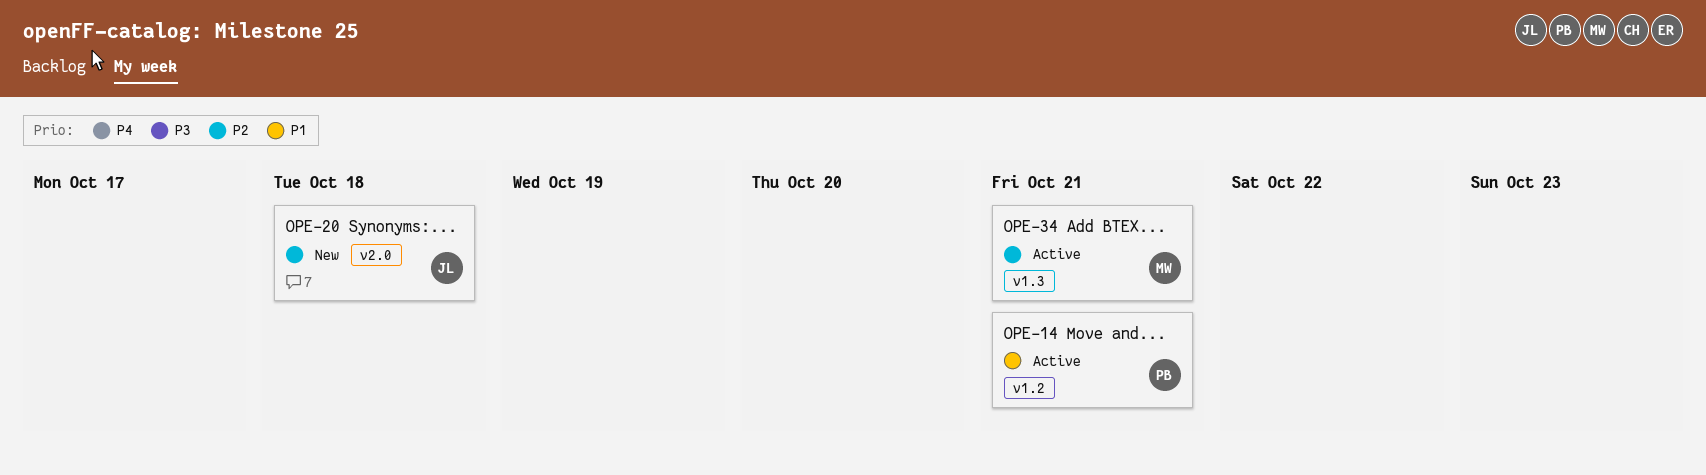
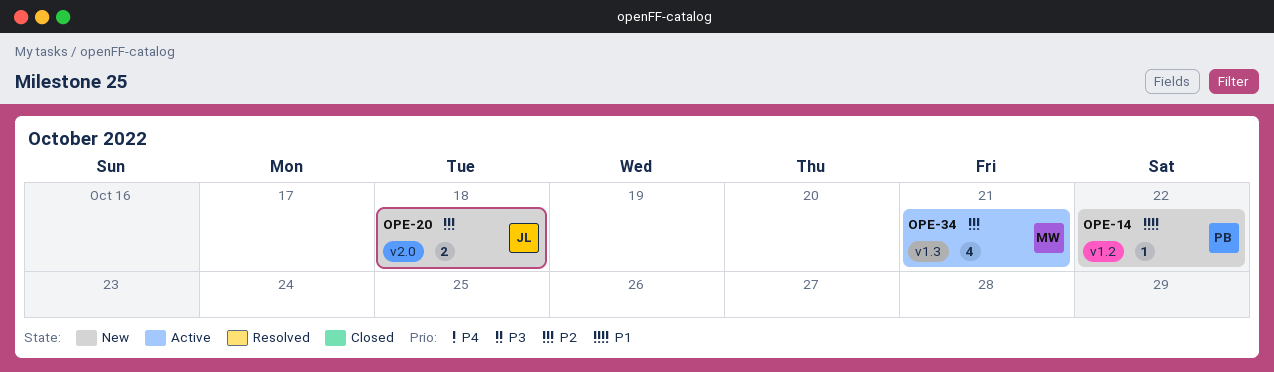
OPE-14, status: Active -> New
OPE-14, due: Oct 21 -> Oct 22

